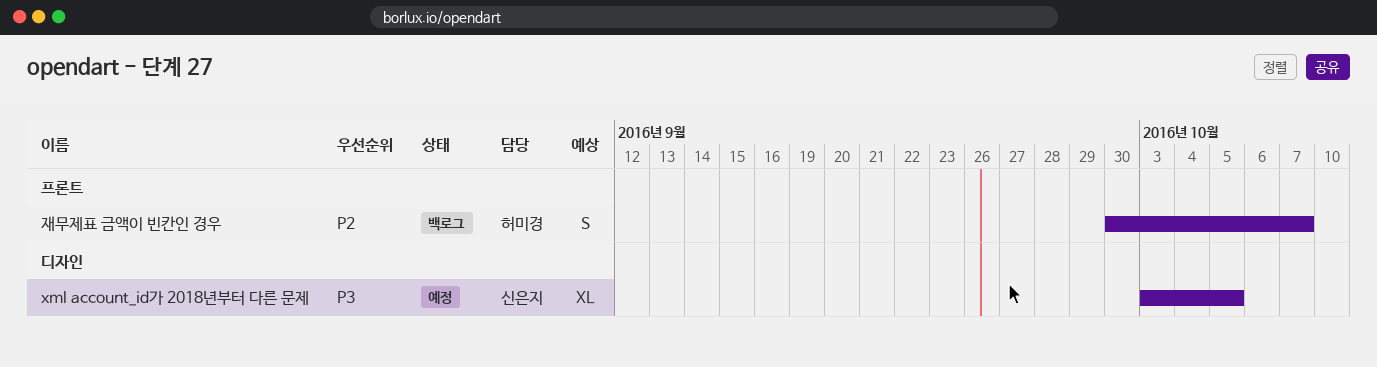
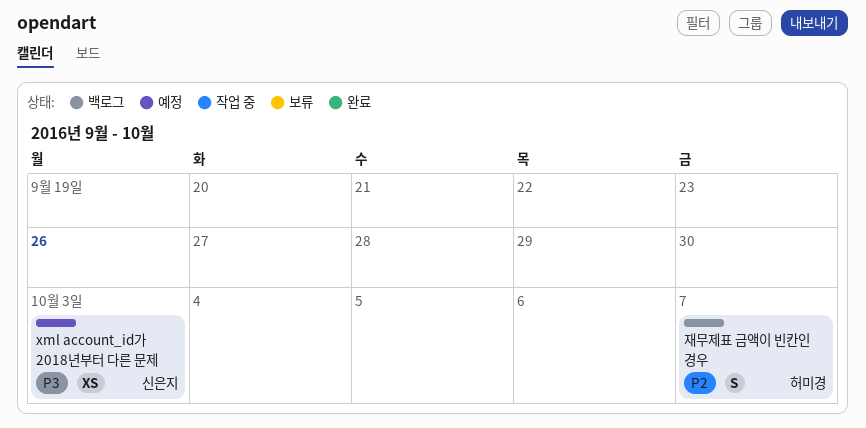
xml account_id가 2018년부터 다른 문제, estimate: XL -> XS
xml account_id가 2018년부터 다른 문제, due: Oct 5 -> Oct 3

